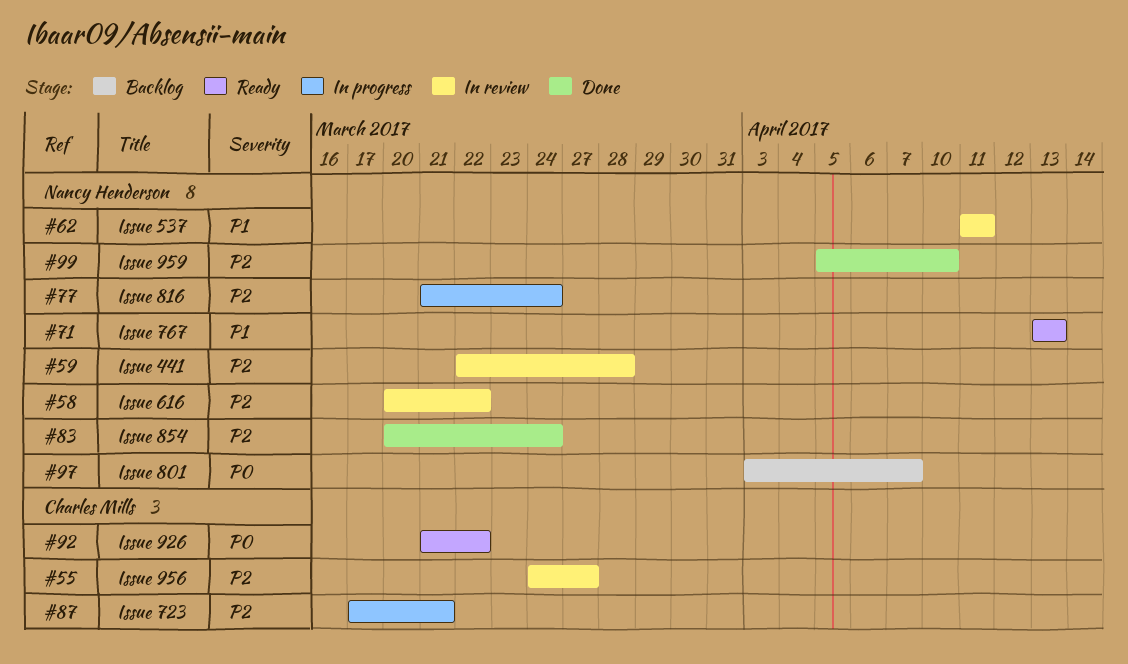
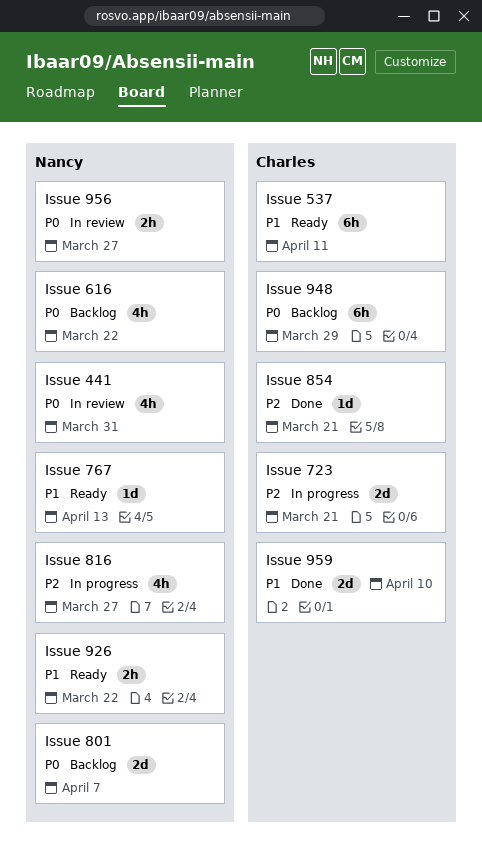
Issue 441, priority: P2 -> P0
Issue 441, due: Mar 28 -> Mar 31
Issue 537, status: In review -> Ready
Issue 537, owner: Nancy Henderson -> Charles Mills
Issue 616, status: In review -> Backlog
Issue 616, priority: P2 -> P0
Issue 816, due: Mar 24 -> Mar 27
Issue 854, owner: Nancy Henderson -> Charles Mills
Issue 854, due: Mar 24 -> Mar 21
Issue 926, owner: Charles Mills -> Nancy Henderson
Issue 926, priority: P0 -> P1
Issue 948: none -> present
Issue 956, owner: Charles Mills -> Nancy Henderson
Issue 956, priority: P2 -> P0
Issue 959, owner: Nancy Henderson -> Charles Mills
Issue 959, priority: P2 -> P1

